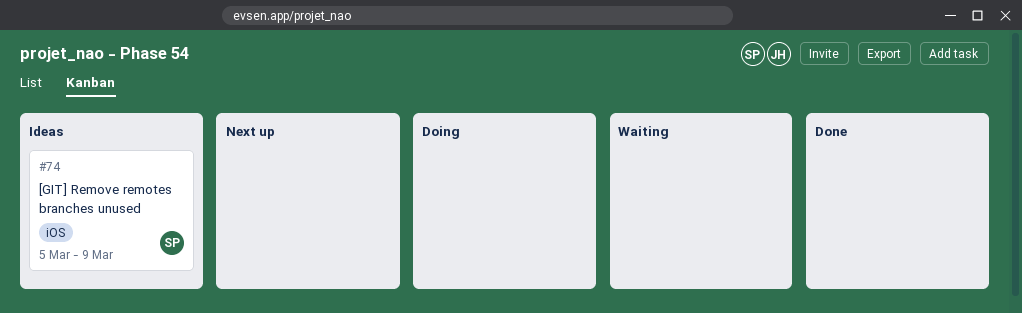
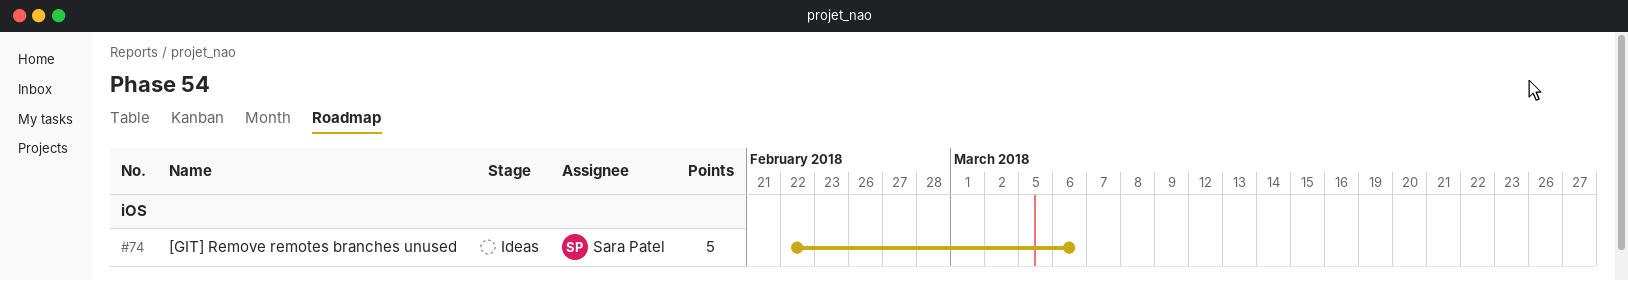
#74, start: Mar 5 -> Feb 22
#74, due: Mar 9 -> Mar 6

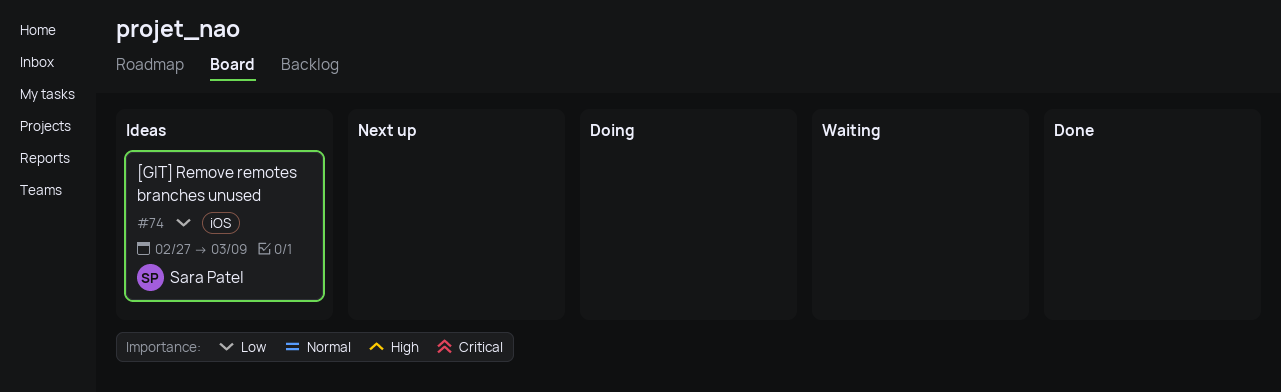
#74, start: Feb 22 -> Feb 27
#74, due: Mar 6 -> Mar 9

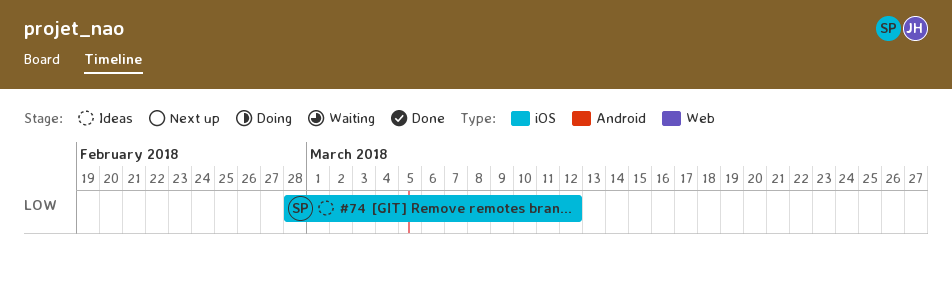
#74, start: Feb 27 -> Feb 28
#74, due: Mar 9 -> Mar 12

